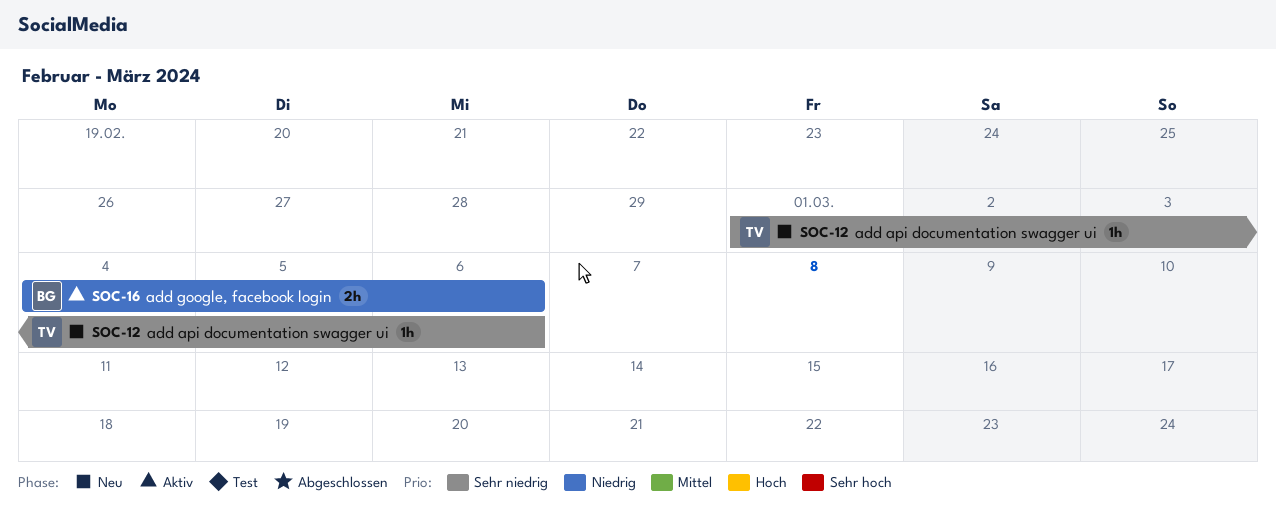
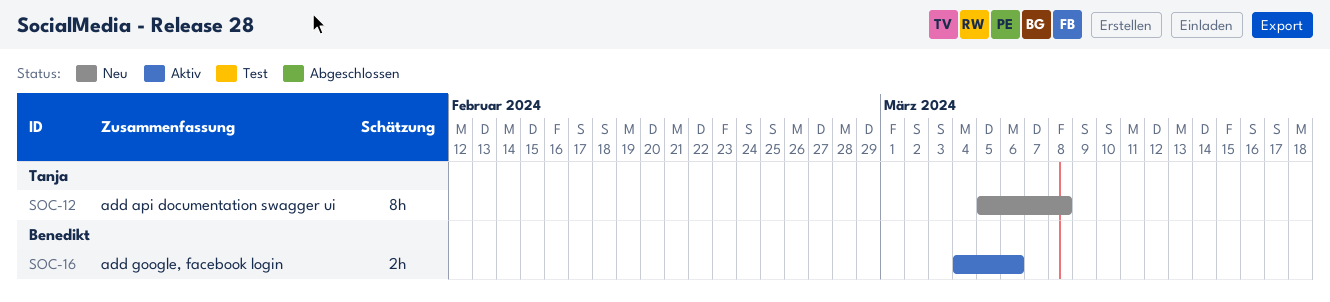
SOC-12, estimate: 1h -> 8h
SOC-12, start: Mar 1 -> Mar 5
SOC-12, due: Mar 6 -> Mar 8

